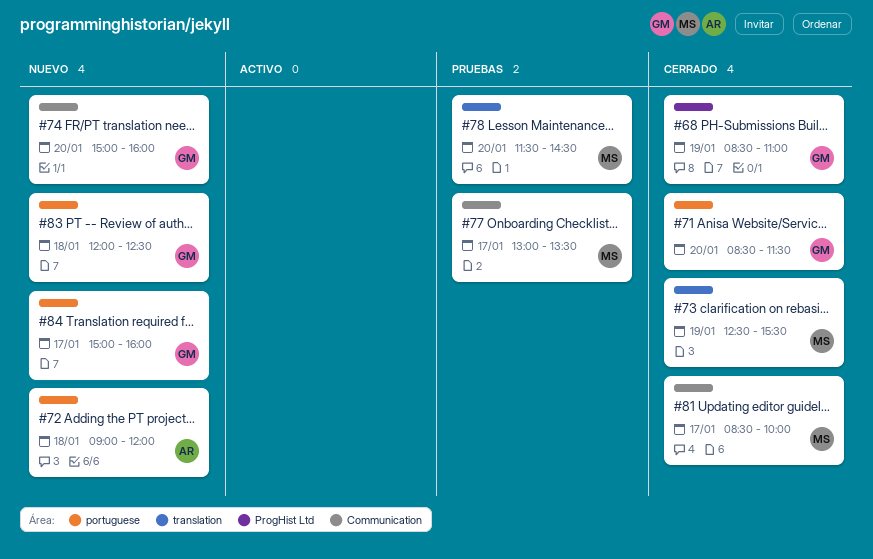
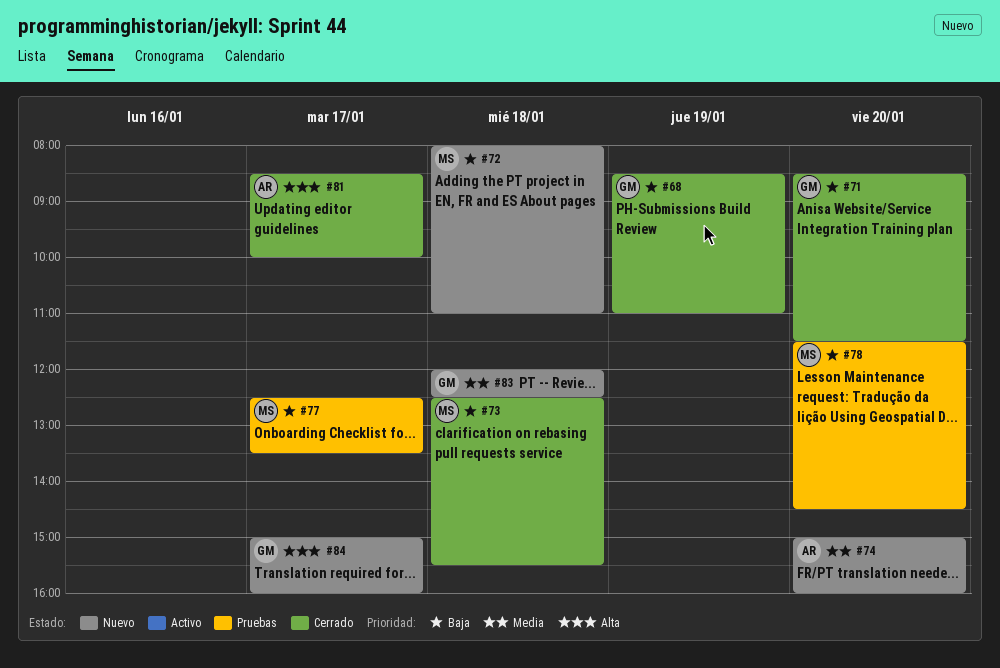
#72, owner: AR -> MS
#72, begins: 09:00 -> 08:00
#72, ends: 12:00 -> 11:00
#73, day: Jan 19 -> Jan 18
#74, owner: GM -> AR
#77, begins: 13:00 -> 12:30
#81, owner: MS -> AR

